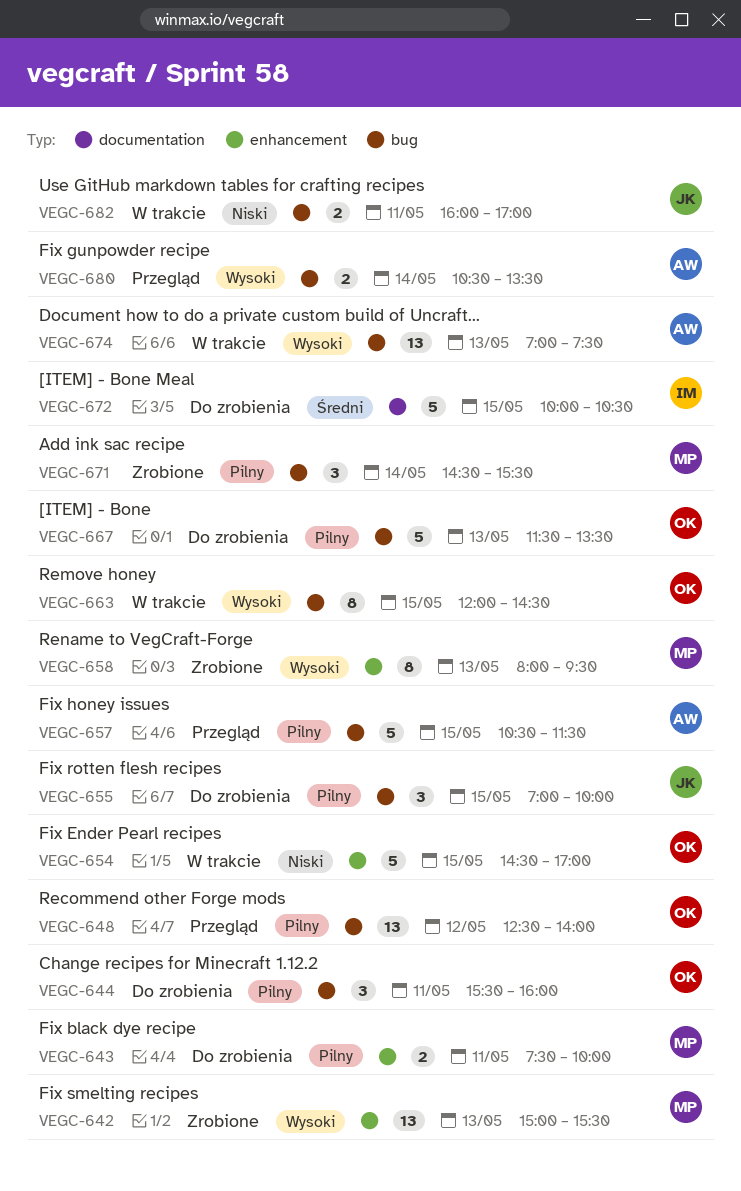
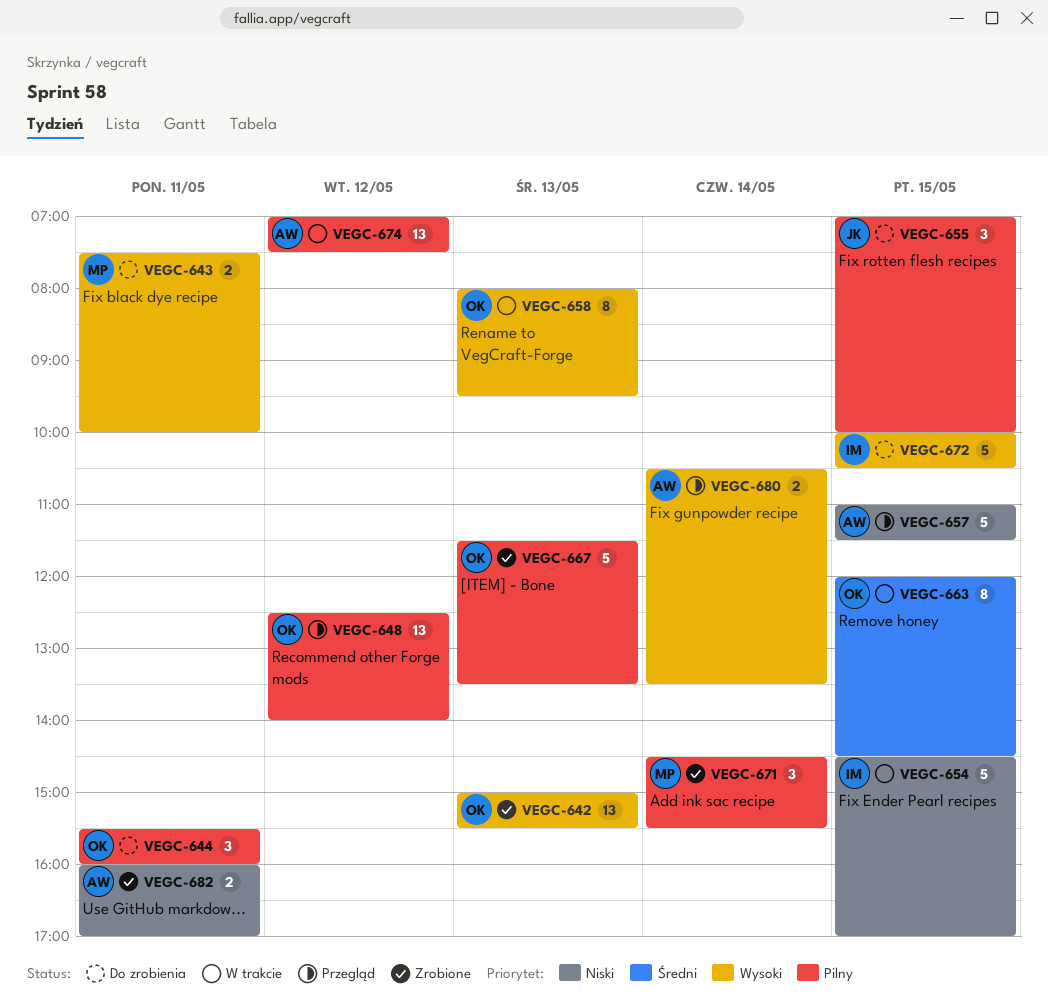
VEGC-642, owner: MP -> OK
VEGC-643, priority: Pilny -> Wysoki
VEGC-654, owner: OK -> IM
VEGC-657, priority: Pilny -> Niski
VEGC-657, begins: 10:30 -> 11:00
VEGC-658, status: Zrobione -> W trakcie
VEGC-658, owner: MP -> OK
VEGC-663, priority: Wysoki -> Średni
VEGC-667, status: Do zrobienia -> Zrobione
VEGC-672, priority: Średni -> Wysoki
VEGC-674, priority: Wysoki -> Pilny
VEGC-674, day: May 13 -> May 12
VEGC-682, status: W trakcie -> Zrobione
VEGC-682, owner: JK -> AW

